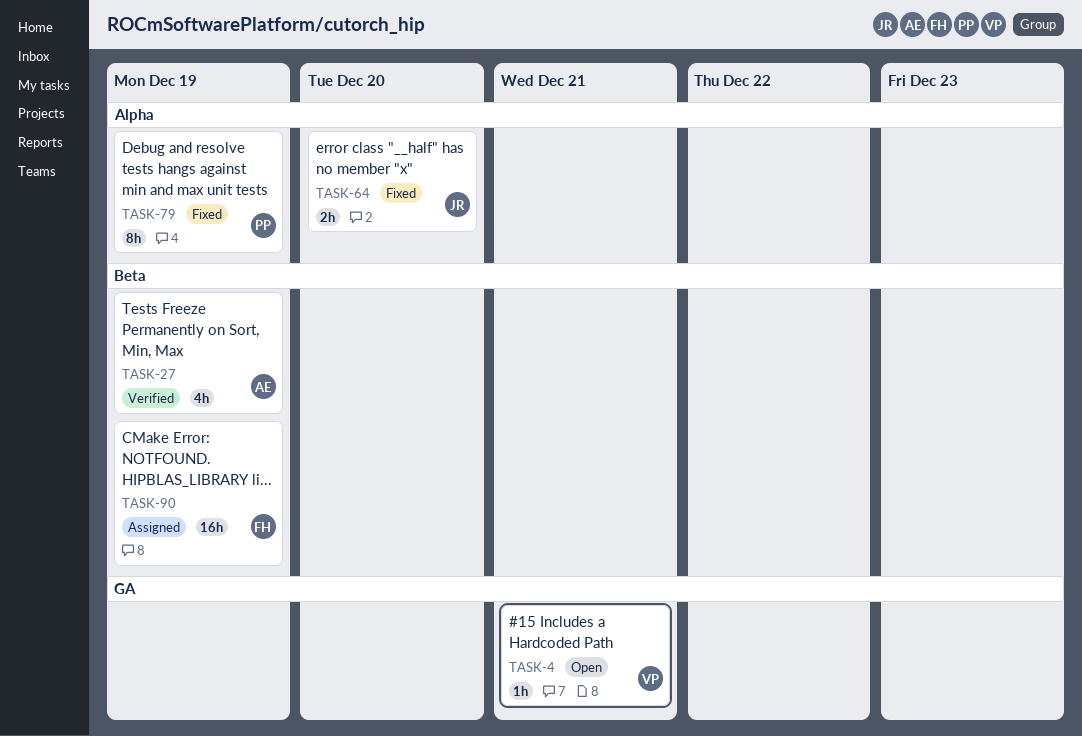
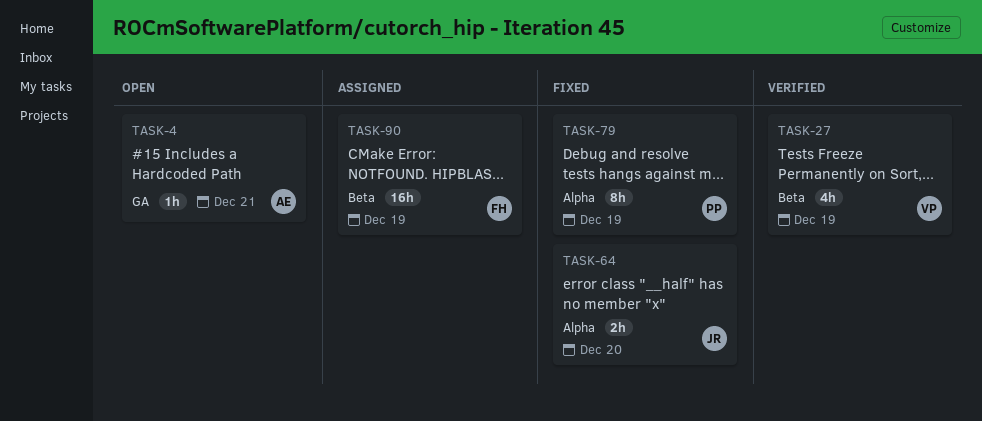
TASK-4, owner: VP -> AE
TASK-27, owner: AE -> VP

